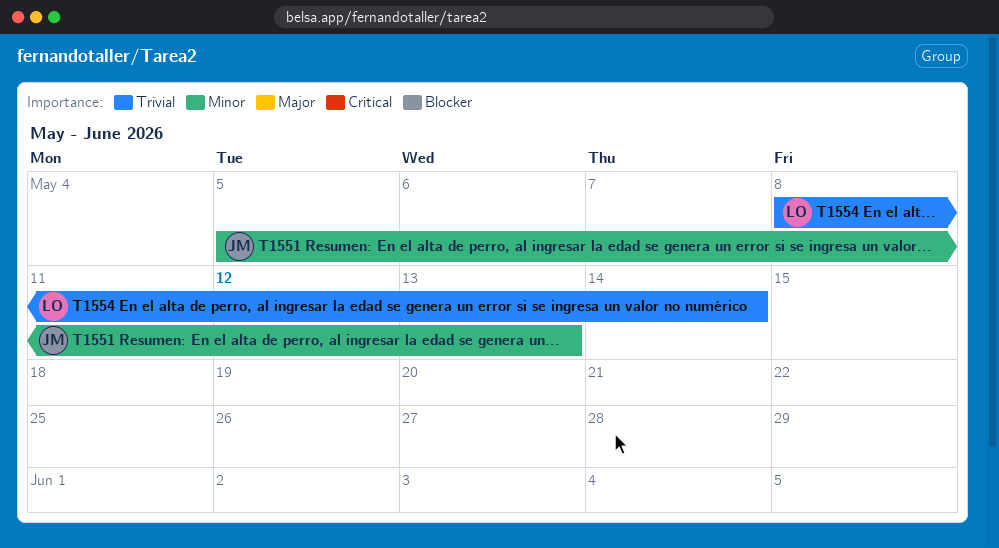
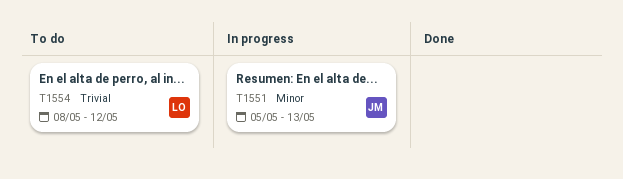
T1554, due: May 14 -> May 12

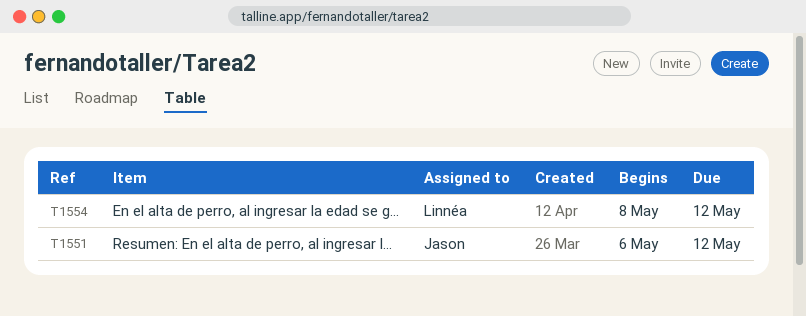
T1551, start: May 5 -> May 6
T1551, due: May 13 -> May 12

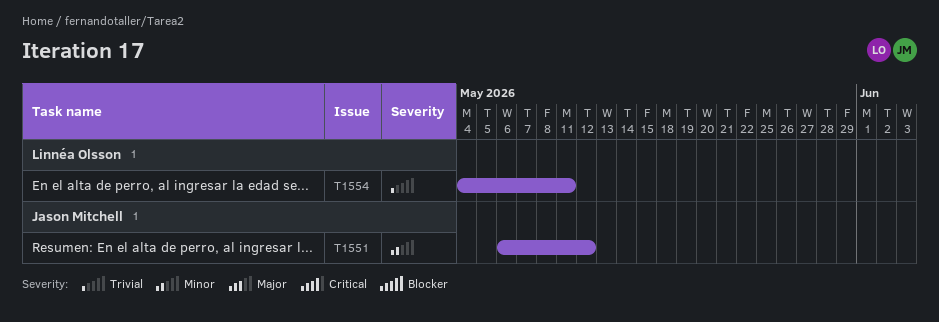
T1554, start: May 8 -> May 4
T1554, due: May 12 -> May 11

